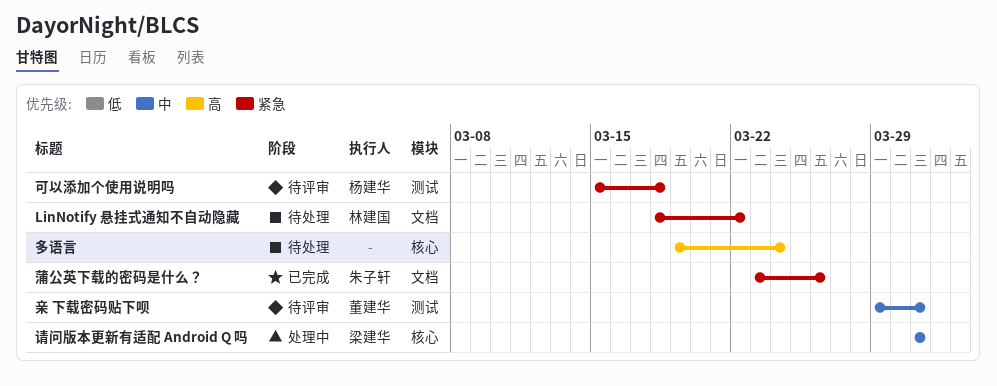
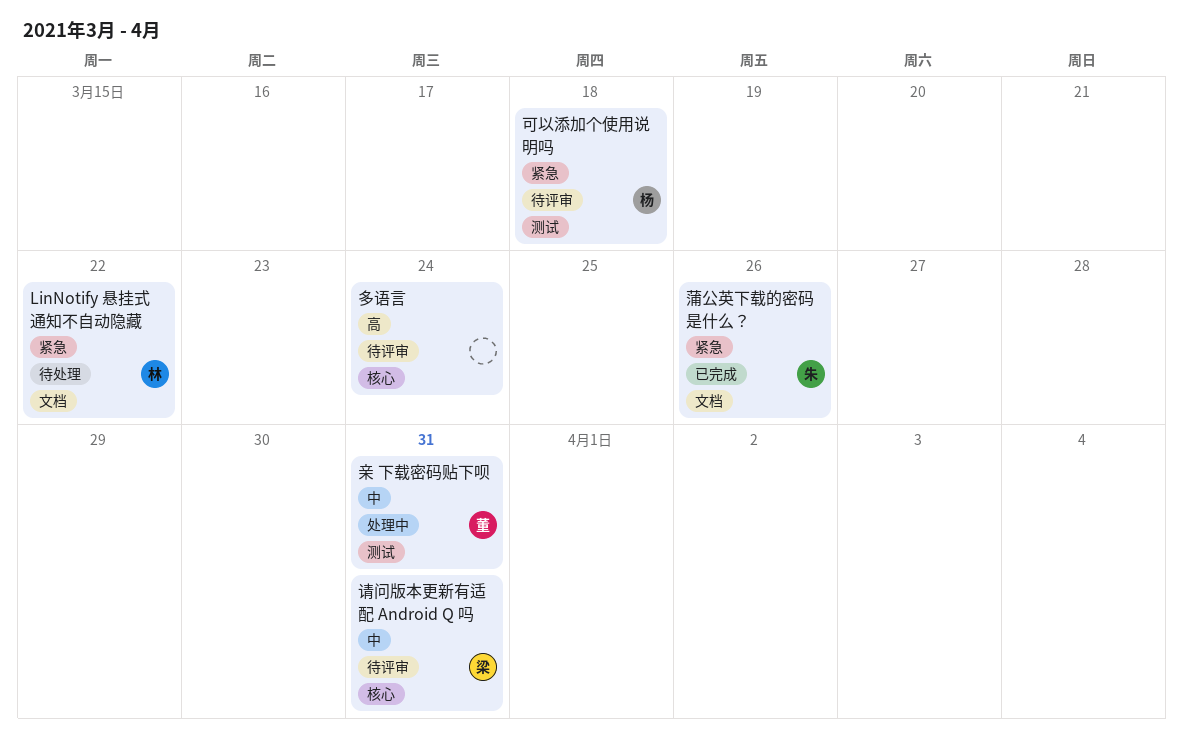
亲 下载密码贴下呗, status: 待评审 -> 处理中
多语言, status: 待处理 -> 待评审
请问版本更新有适配 Android Q 吗, status: 处理中 -> 待评审

